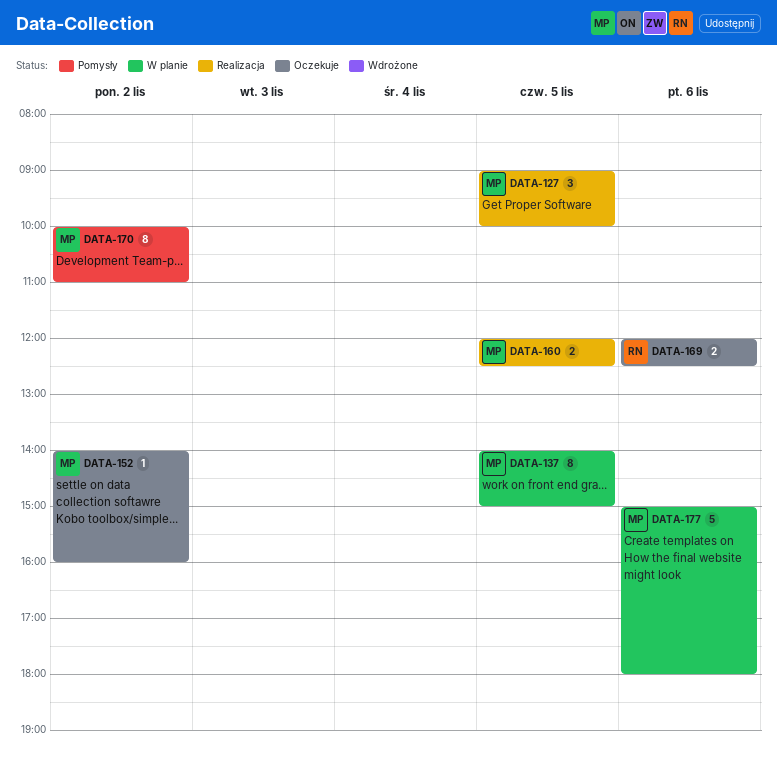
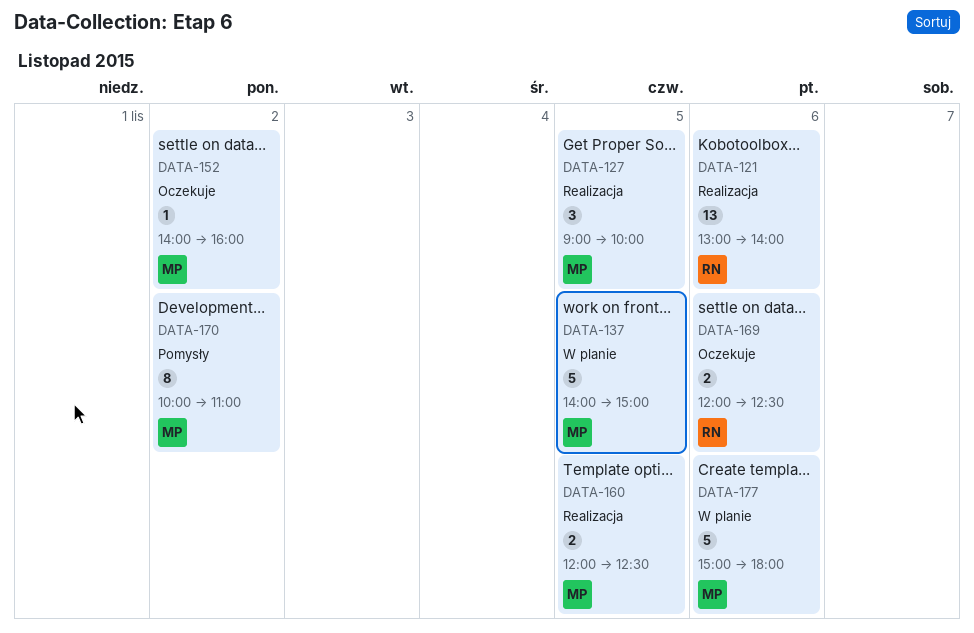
DATA-121: none -> present
DATA-137, estimate: 8 -> 5

